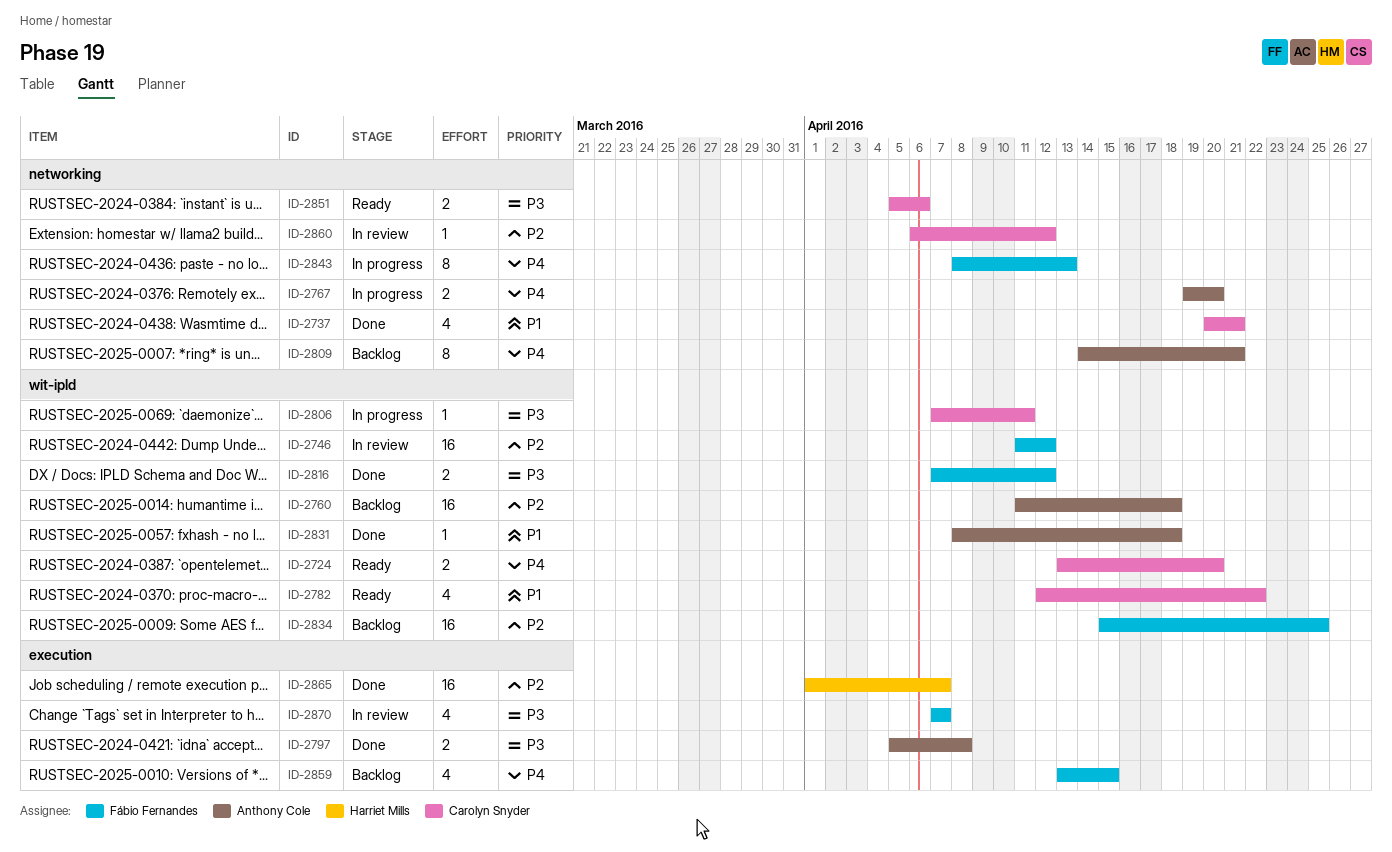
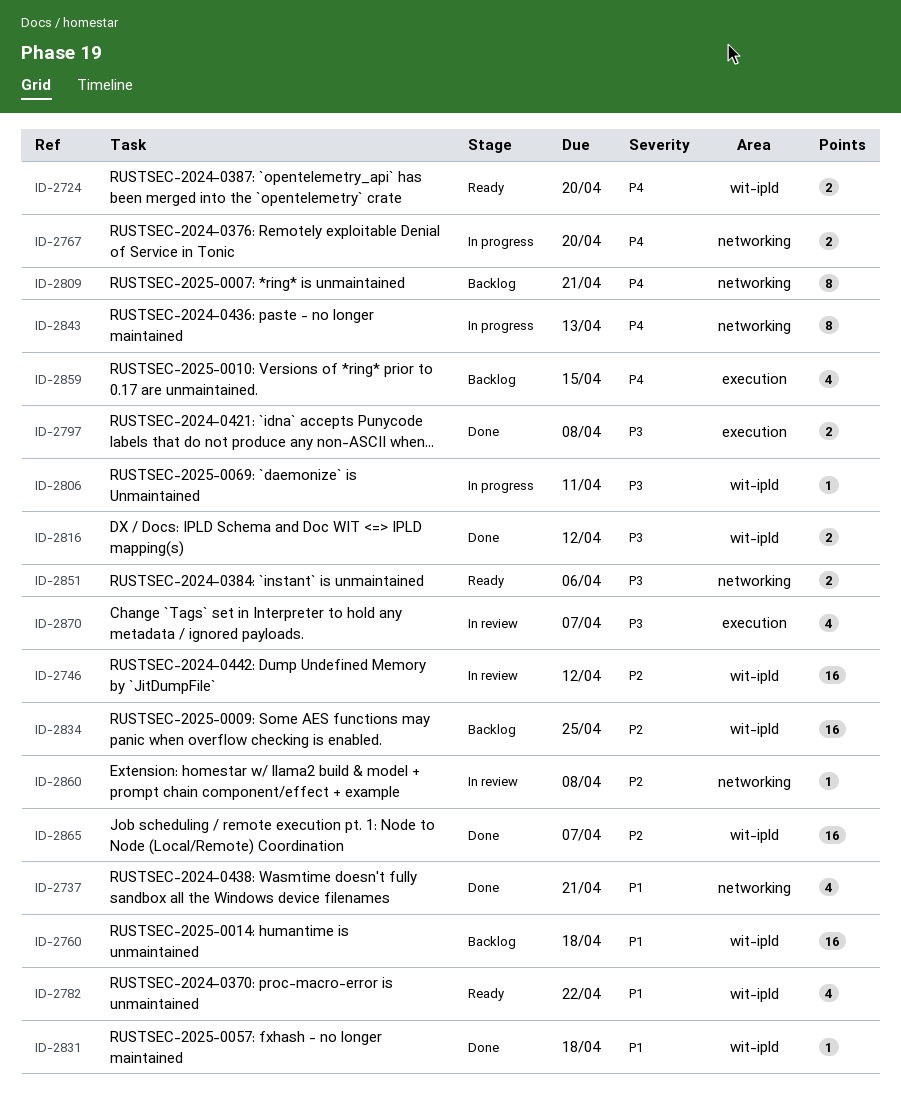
ID-2760, priority: P2 -> P1
ID-2860, due: Apr 12 -> Apr 8
ID-2865, label: execution -> wit-ipld

